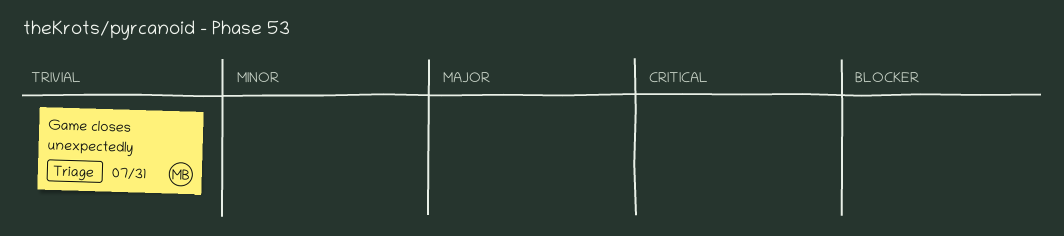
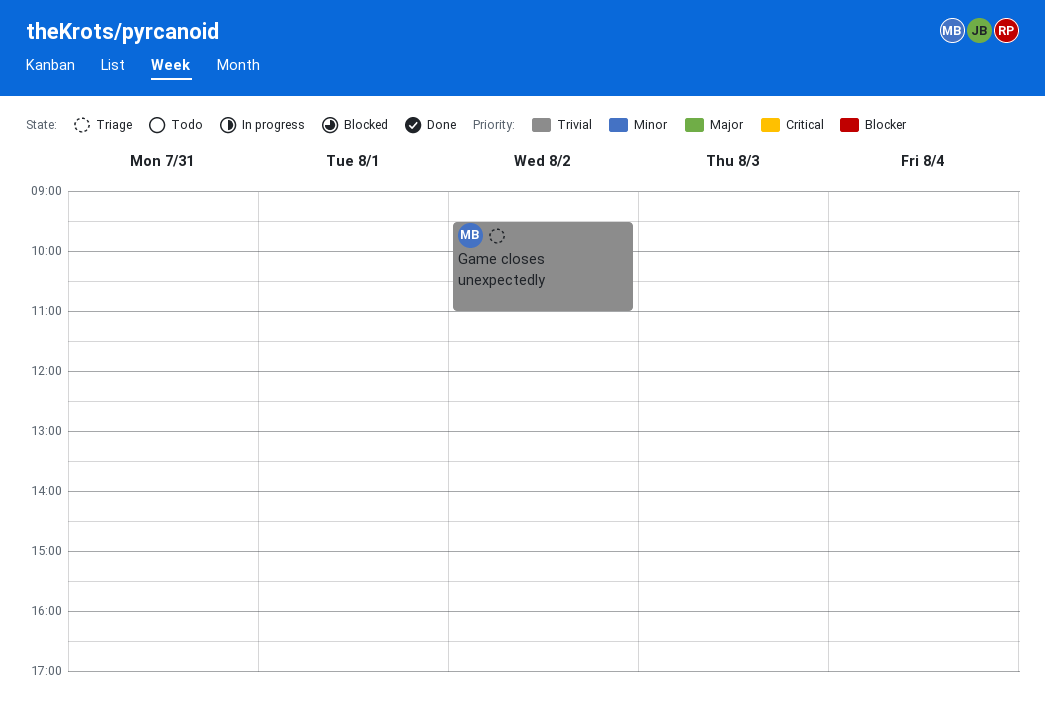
Game closes unexpectedly, day: Jul 31 -> Aug 2

